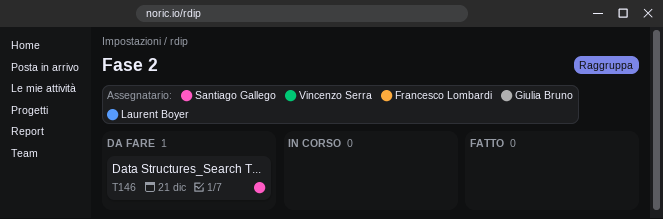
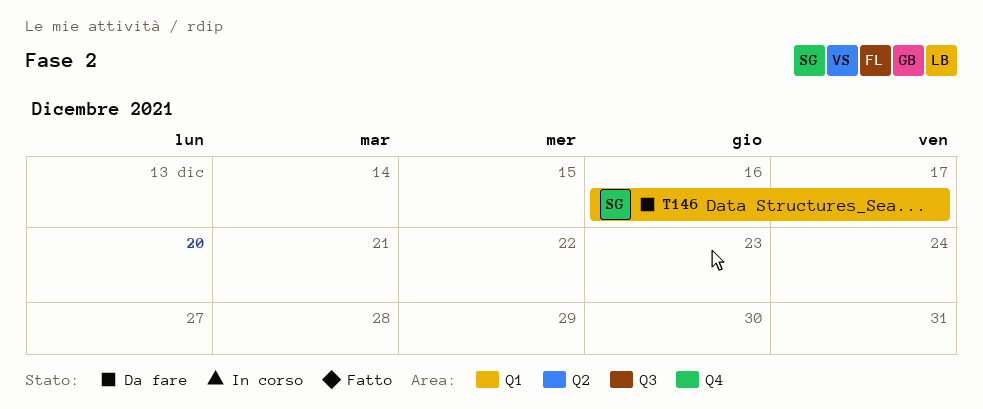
T146, due: Dec 21 -> Dec 17

